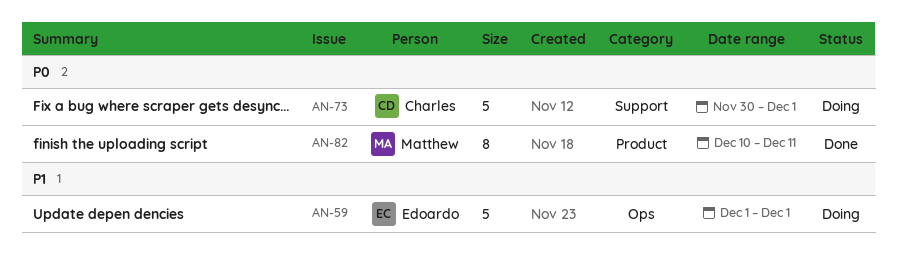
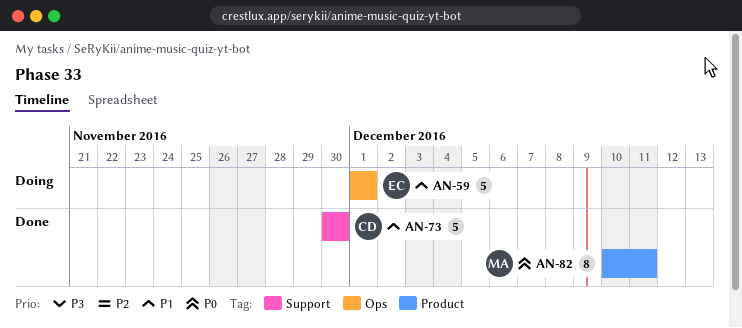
AN-73, status: Doing -> Done
AN-73, priority: P0 -> P1
AN-73, due: Dec 1 -> Nov 30

